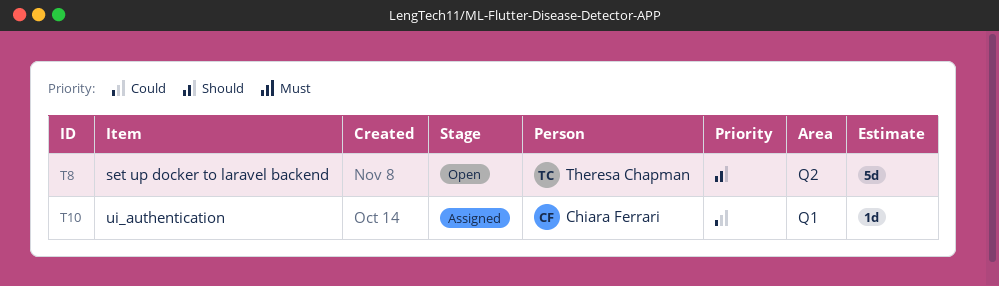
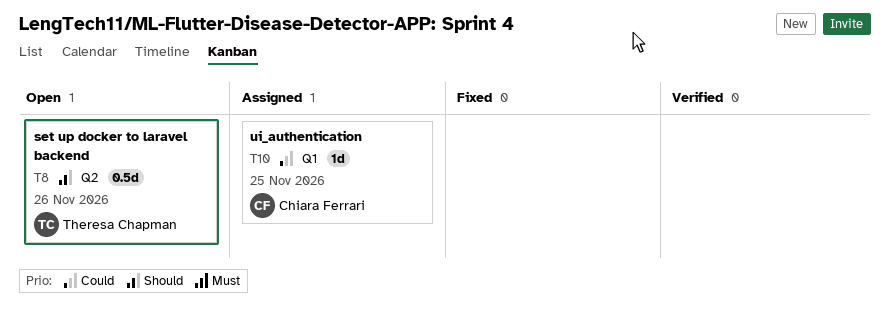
T8, estimate: 5d -> 0.5d

